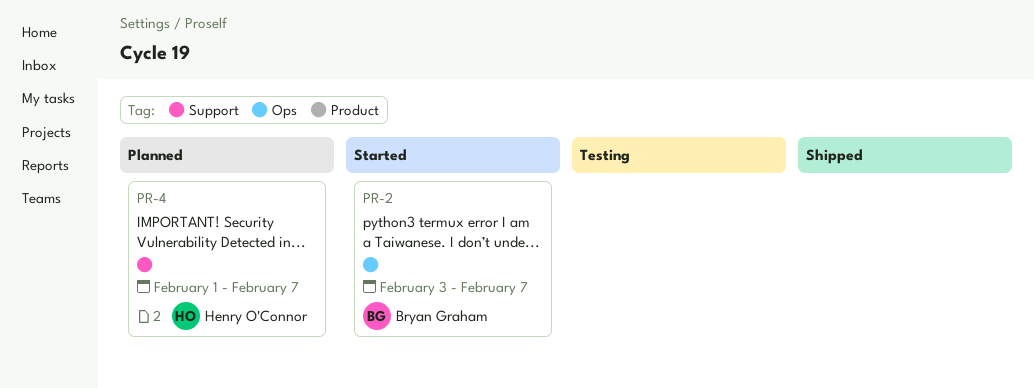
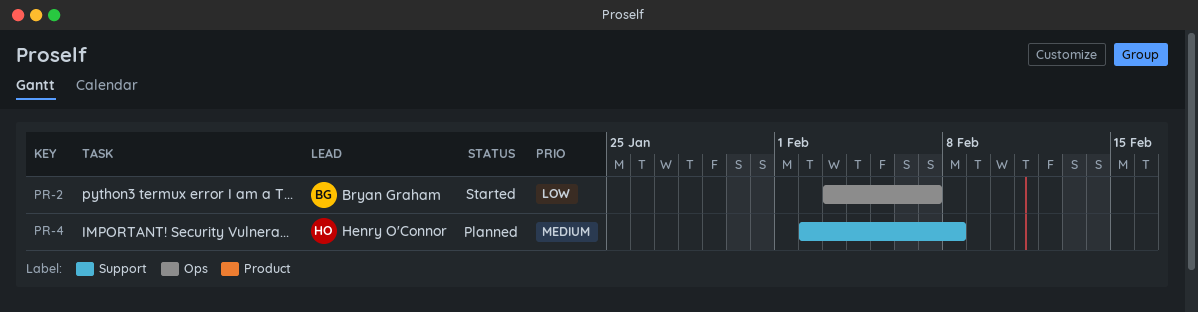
PR-4, start: Feb 1 -> Feb 2
PR-4, due: Feb 7 -> Feb 8

